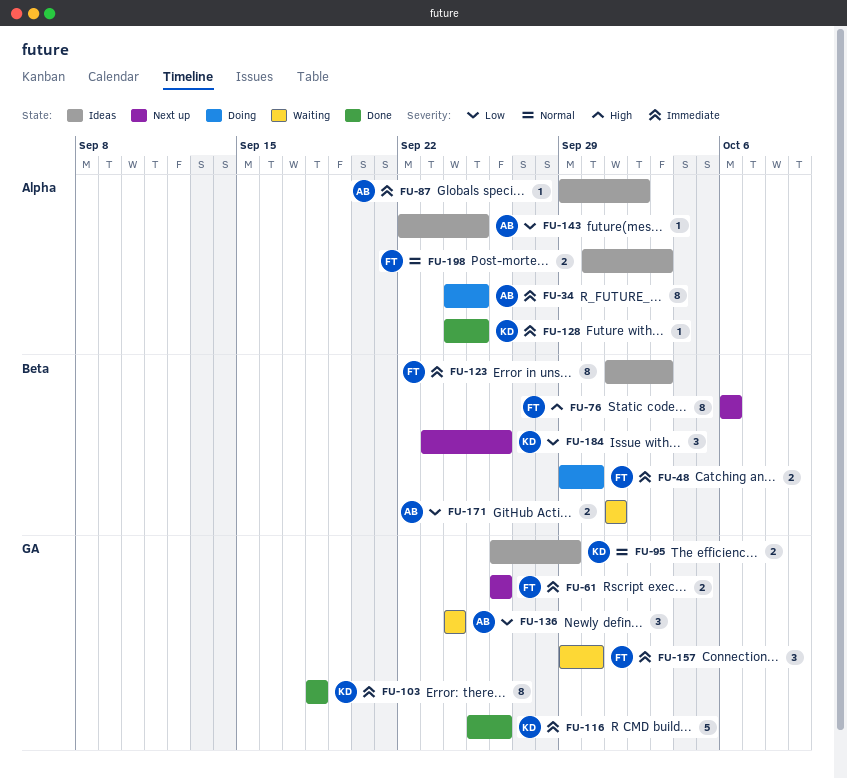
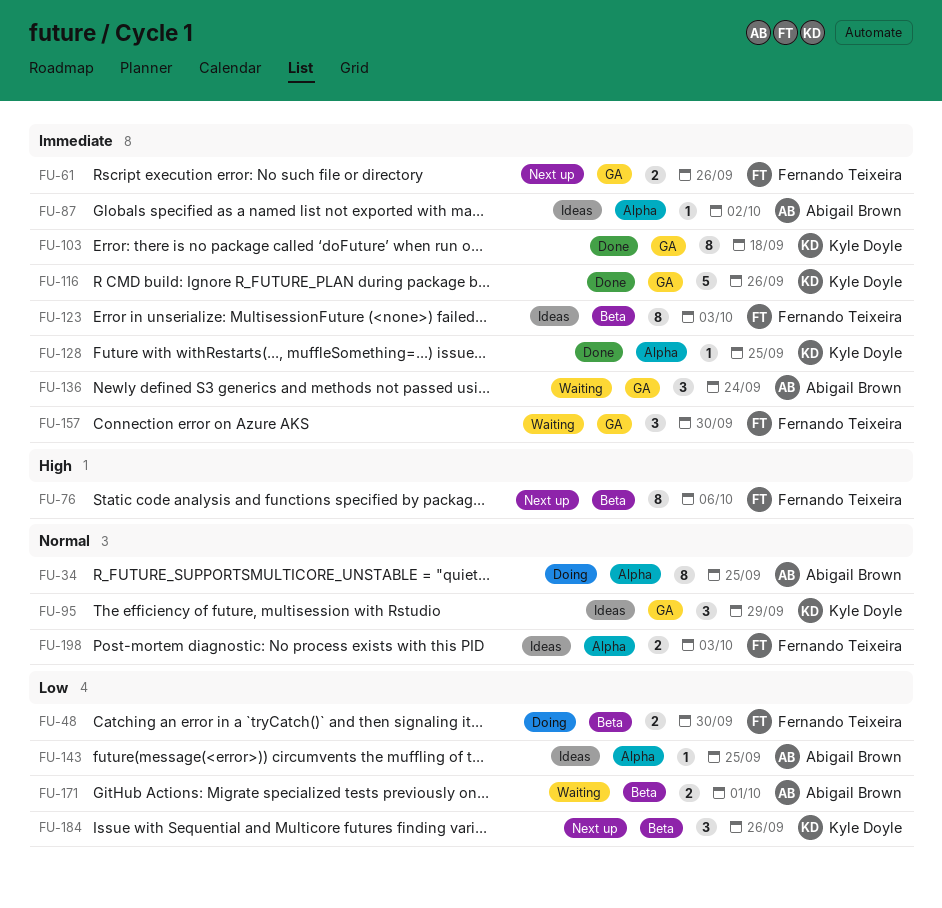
FU-34, priority: Immediate -> Normal
FU-48, priority: Immediate -> Low
FU-95, estimate: 2 -> 3
FU-136, priority: Low -> Immediate

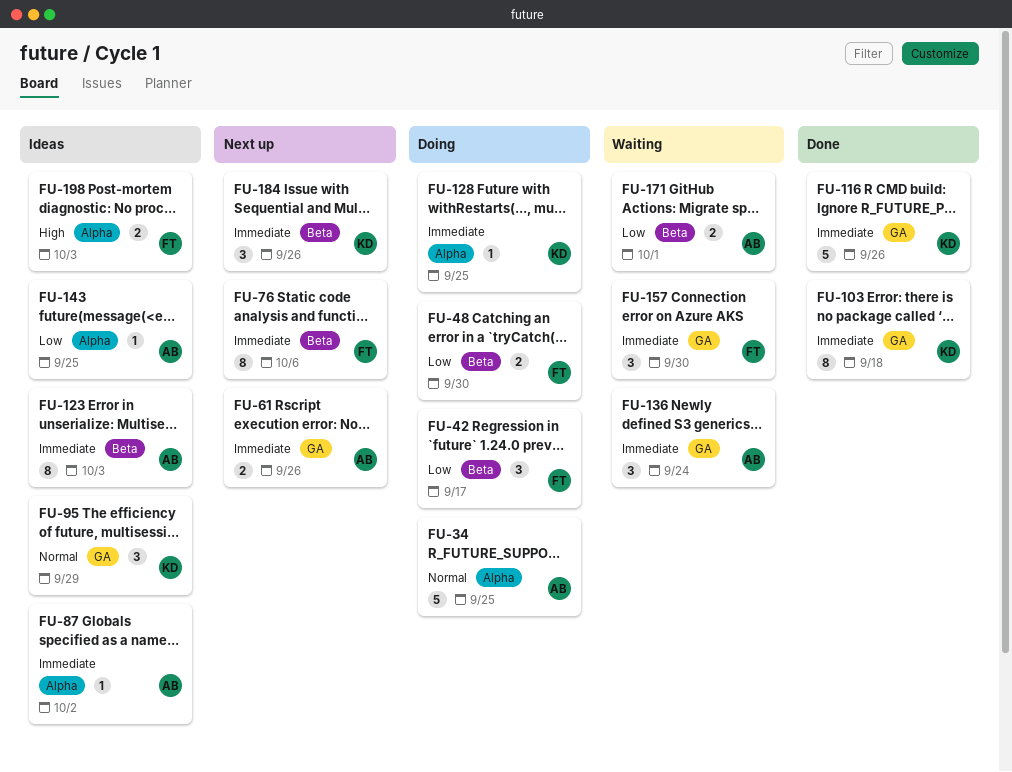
FU-34, estimate: 8 -> 5
FU-42: none -> present
FU-61, owner: Fernando Teixeira -> Abigail Brown
FU-76, priority: High -> Immediate
FU-123, owner: Fernando Teixeira -> Abigail Brown
FU-128, status: Done -> Doing
FU-184, priority: Low -> Immediate
FU-198, priority: Normal -> High

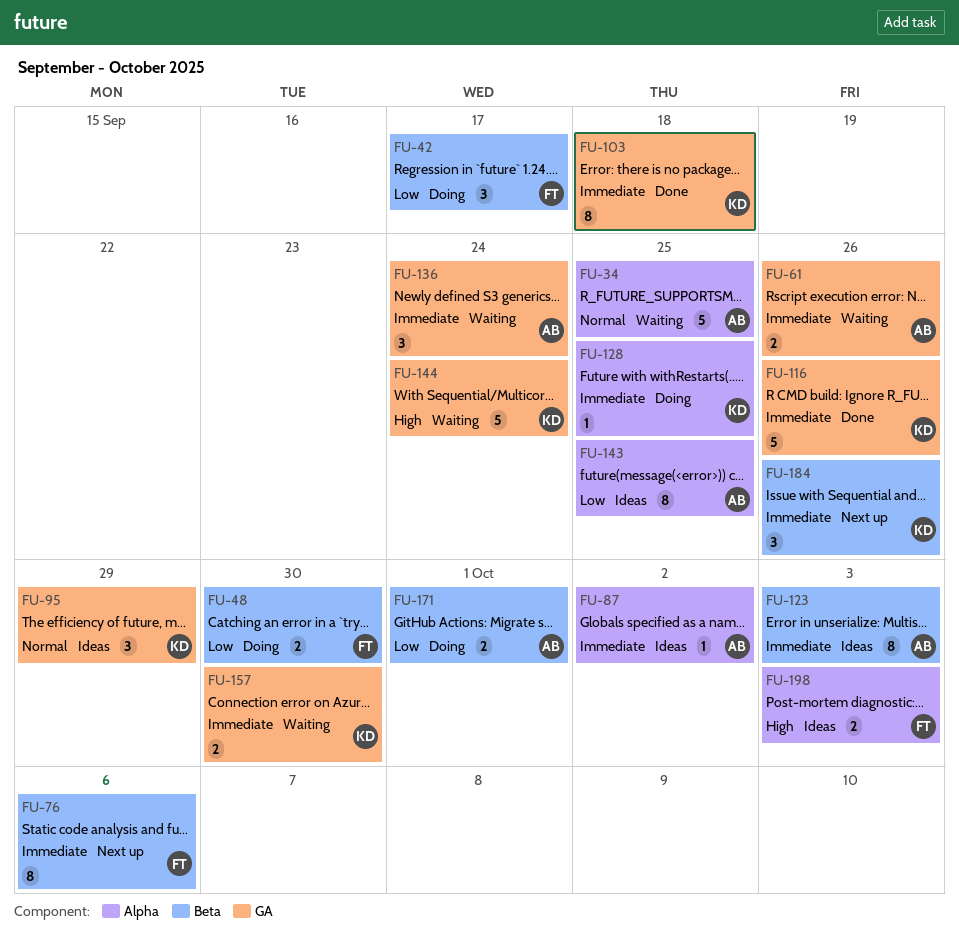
FU-34, status: Doing -> Waiting
FU-61, status: Next up -> Waiting
FU-143, estimate: 1 -> 8
FU-144: none -> present
FU-157, owner: FT -> KD
FU-157, estimate: 3 -> 2
FU-171, status: Waiting -> Doing

